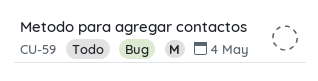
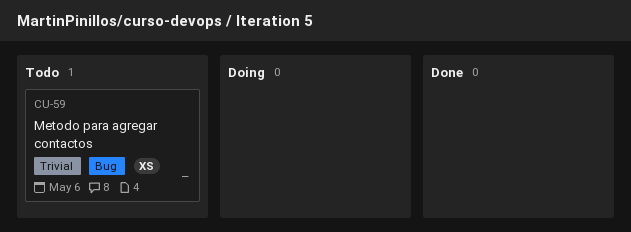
CU-59, estimate: M -> XS
CU-59, due: May 4 -> May 6

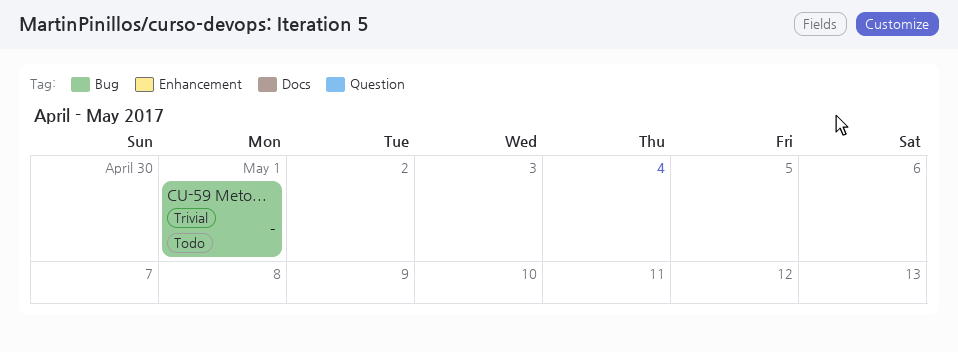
CU-59, due: May 6 -> May 1

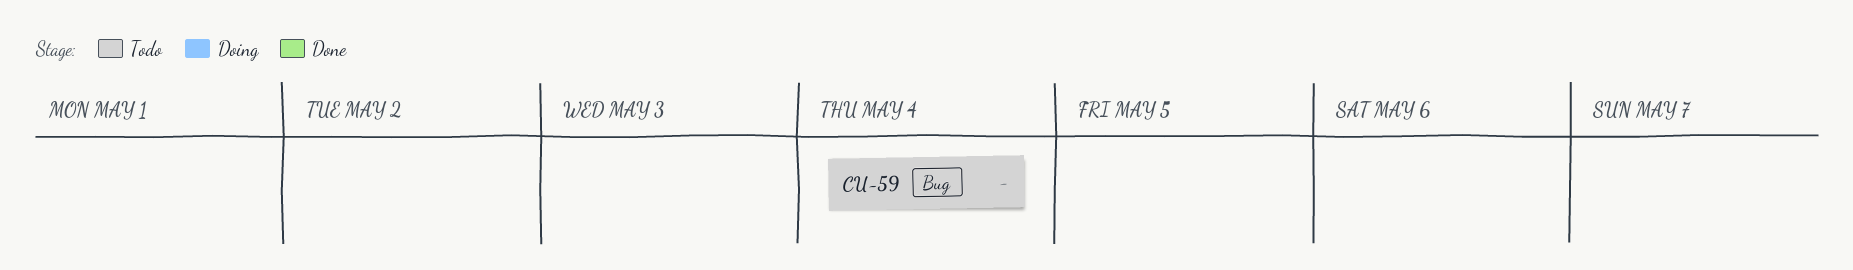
CU-59, due: May 1 -> May 4

